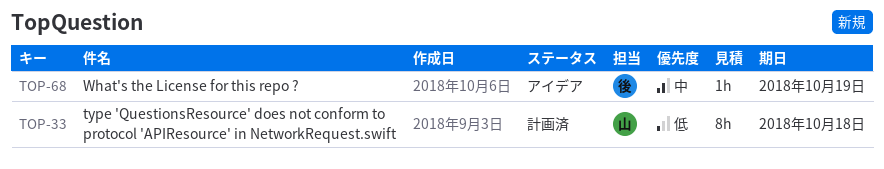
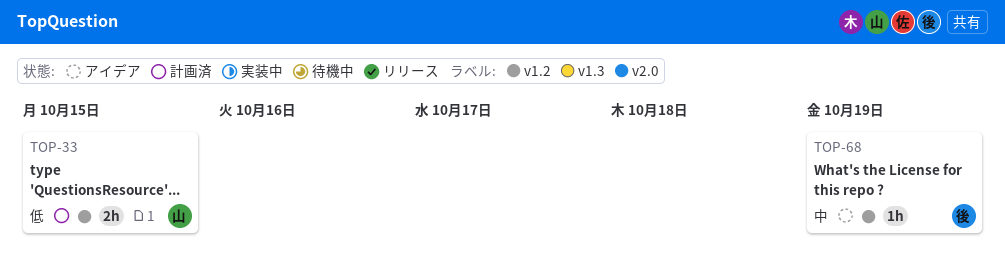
TOP-33, estimate: 8h -> 2h
TOP-33, due: Oct 18 -> Oct 15

